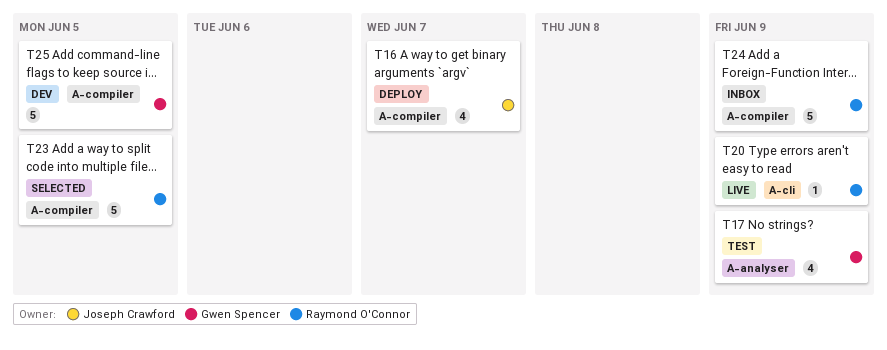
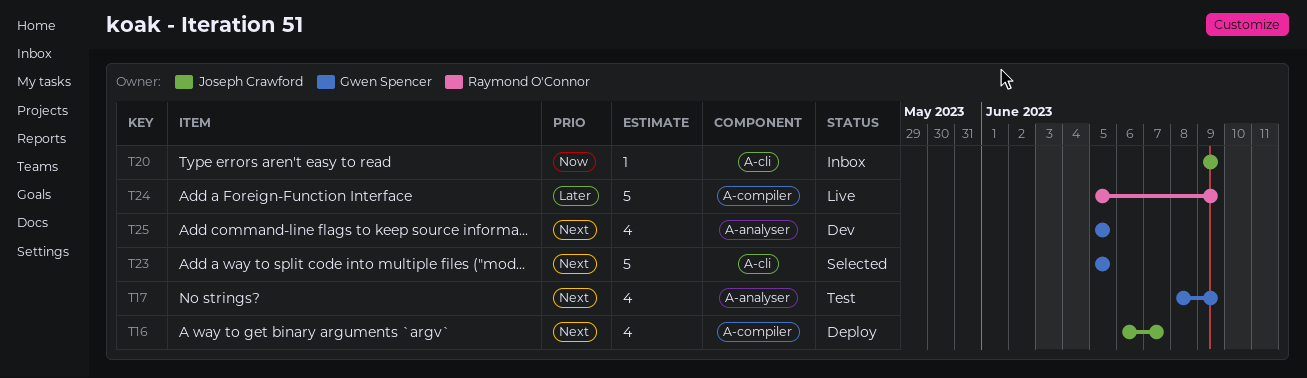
T20, status: Live -> Inbox
T20, owner: Raymond O'Connor -> Joseph Crawford
T23, owner: Raymond O'Connor -> Gwen Spencer
T23, label: A-compiler -> A-cli
T24, status: Inbox -> Live
T25, label: A-compiler -> A-analyser
T25, estimate: 5 -> 4

